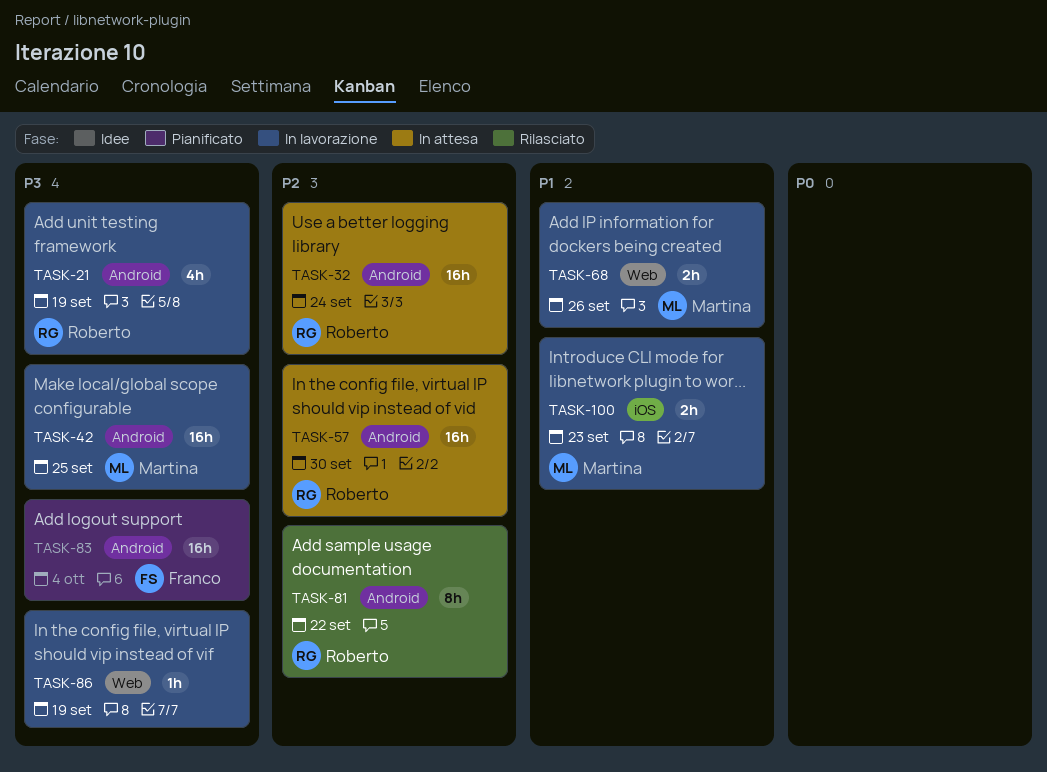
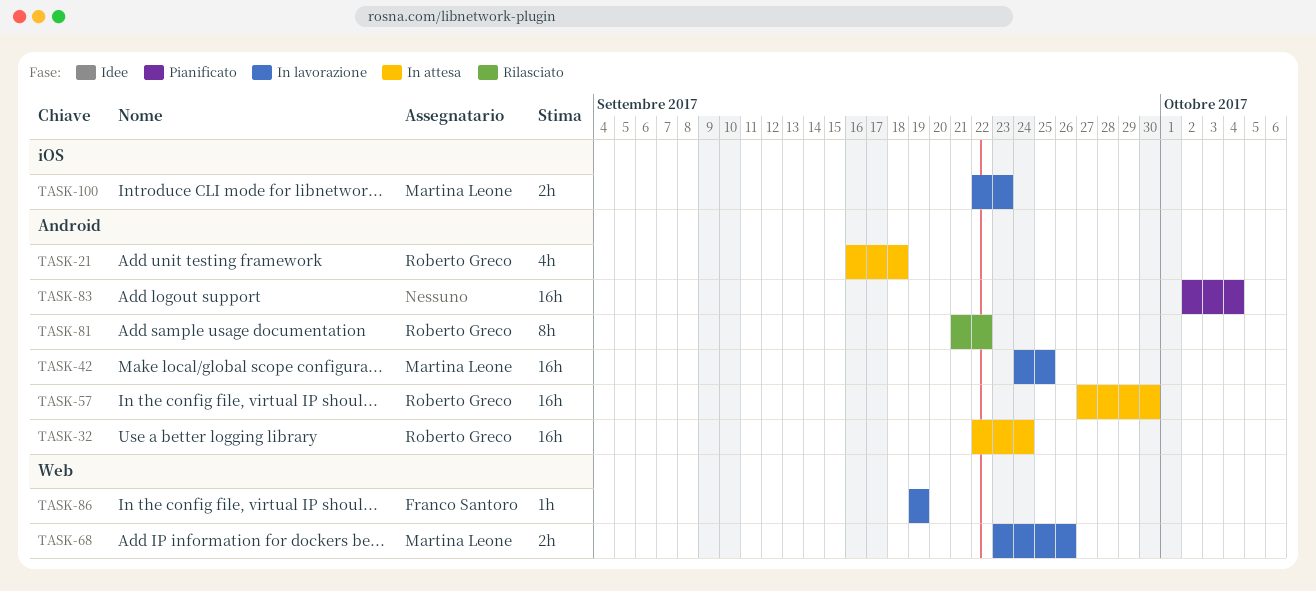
TASK-21, status: In lavorazione -> In attesa
TASK-21, due: Sep 19 -> Sep 18
TASK-83, owner: Franco Santoro -> none
TASK-86, owner: none -> Franco Santoro

